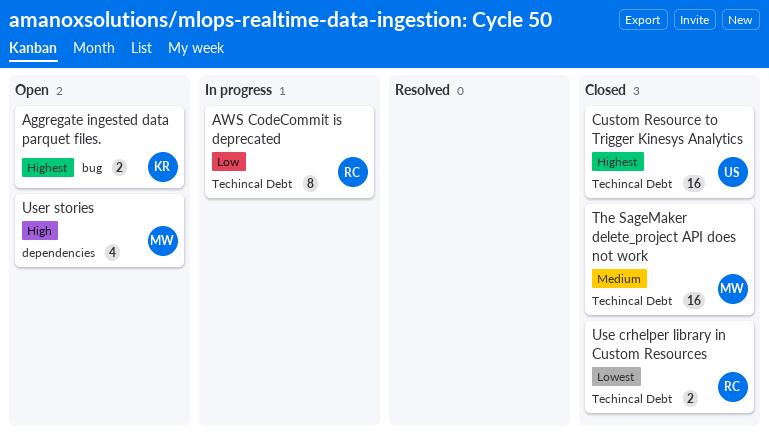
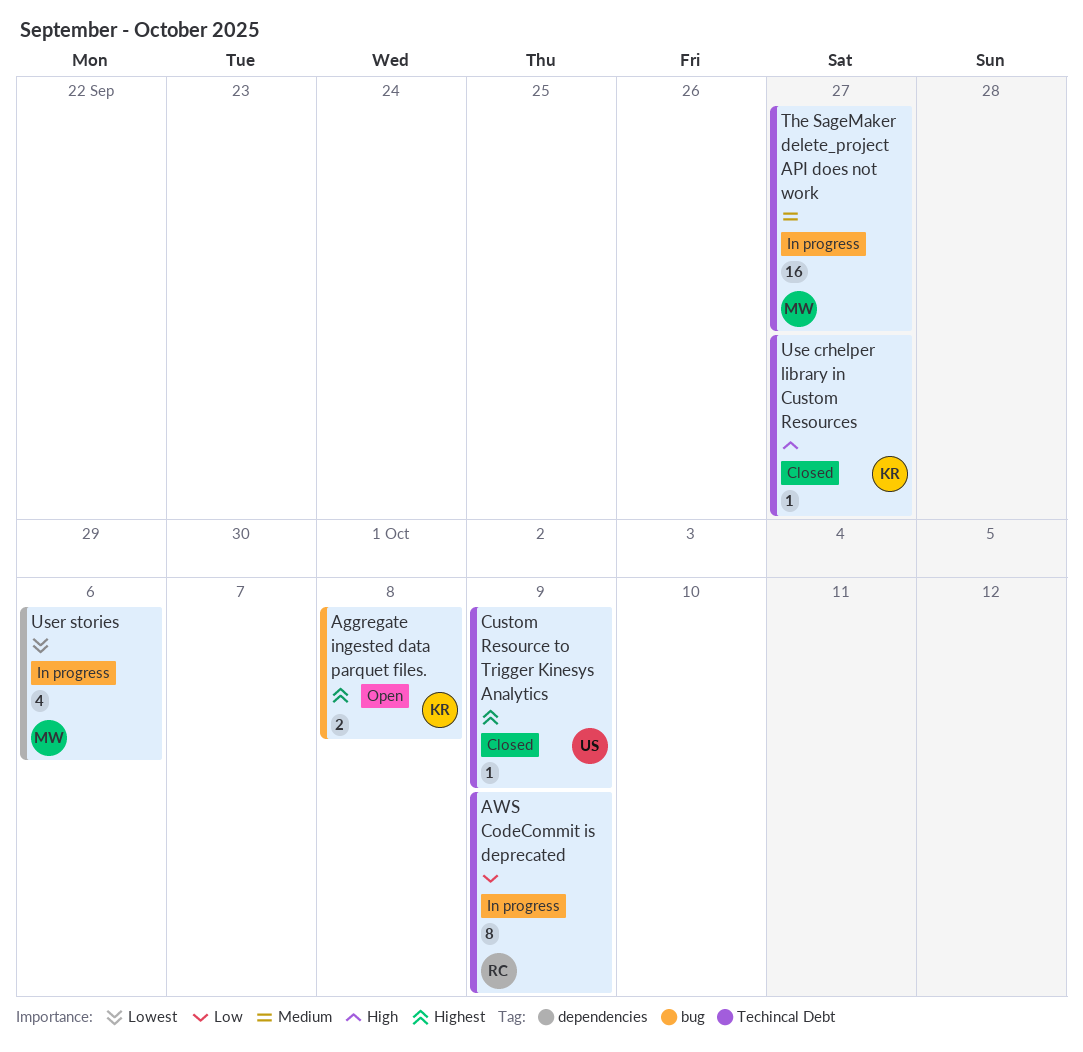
Custom Resource to Trigger Kinesys Analytics, estimate: 16 -> 1
The SageMaker delete_project API does not work, status: Closed -> In progress
Use crhelper library in Custom Resources, owner: RC -> KR
Use crhelper library in Custom Resources, priority: Lowest -> High
Use crhelper library in Custom Resources, estimate: 2 -> 1
User stories, status: Open -> In progress
User stories, priority: High -> Lowest

